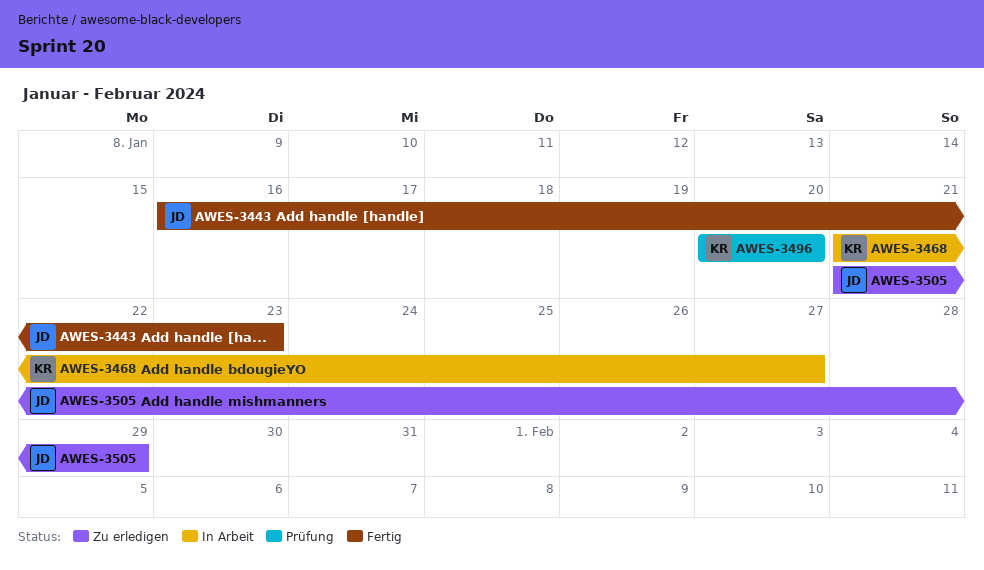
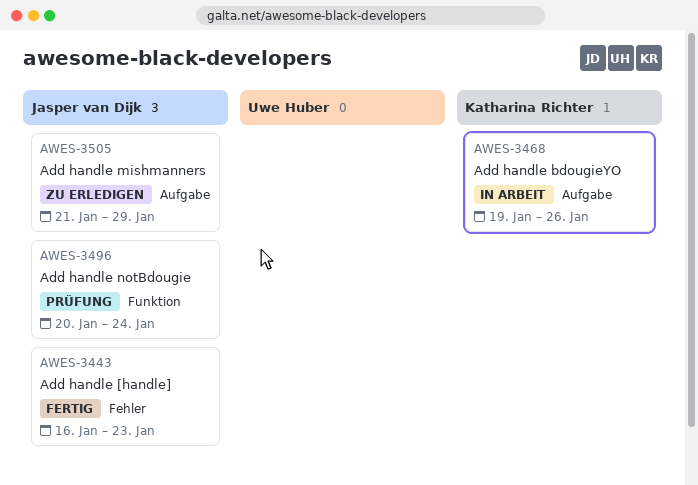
AWES-3468, start: Jan 21 -> Jan 19
AWES-3468, due: Jan 27 -> Jan 26
AWES-3496, owner: Katharina Richter -> Jasper van Dijk
AWES-3496, due: Jan 20 -> Jan 24

